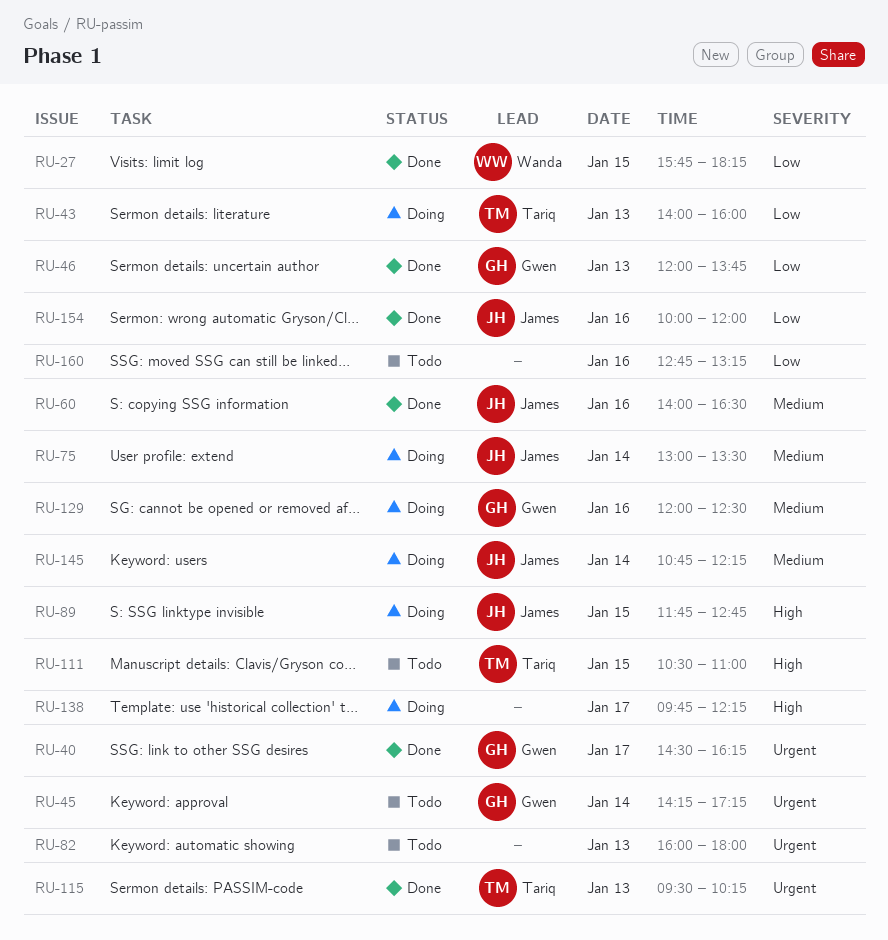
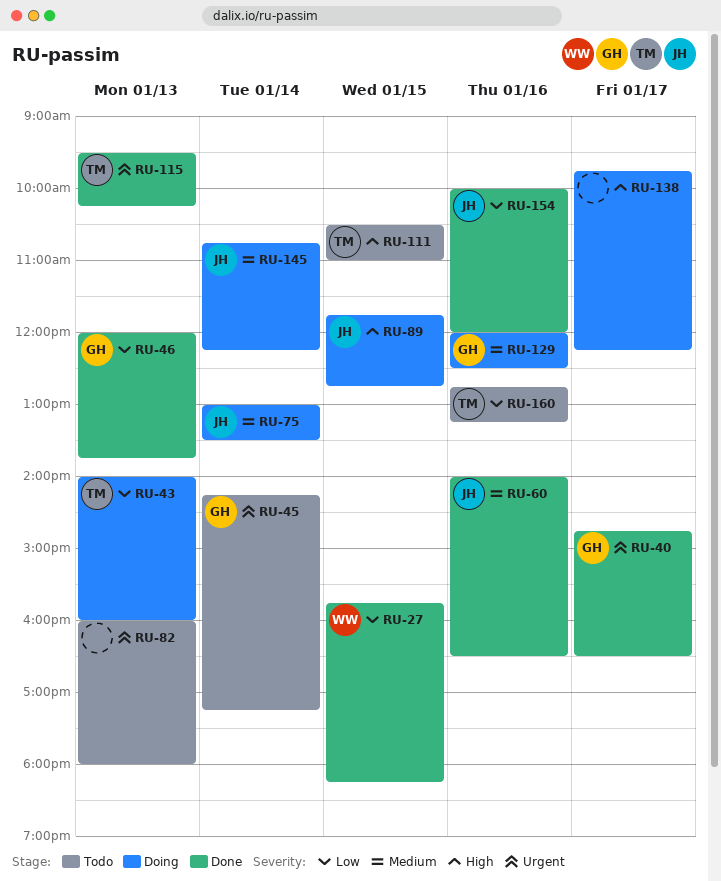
RU-40, begins: 14:30 -> 14:45
RU-40, ends: 16:15 -> 16:30
RU-160, owner: none -> Tariq

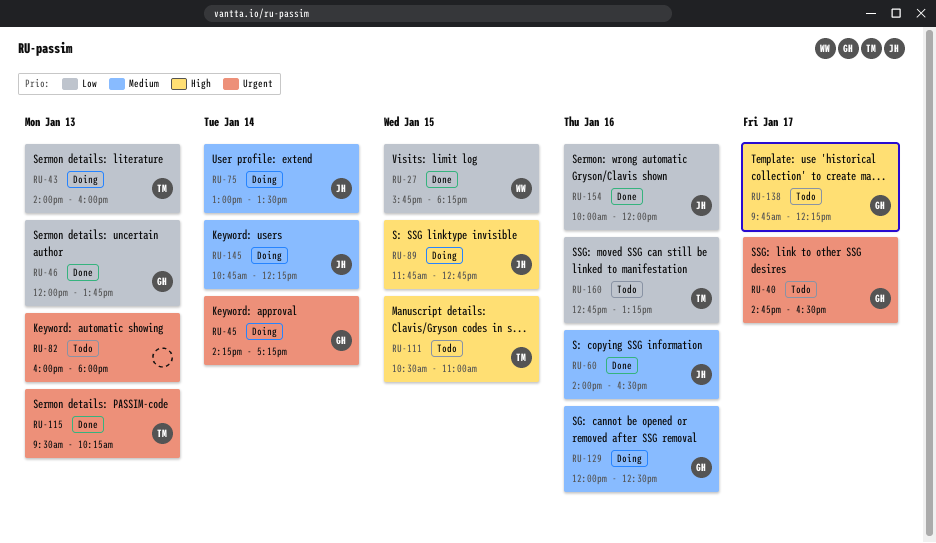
RU-40, status: Done -> Todo
RU-45, status: Todo -> Doing
RU-138, status: Doing -> Todo
RU-138, owner: none -> GH

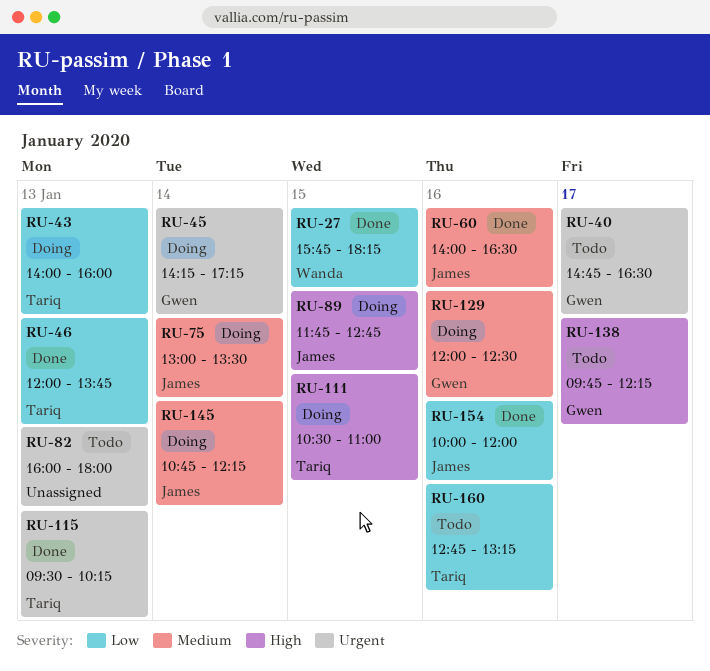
RU-46, owner: Gwen -> Tariq
RU-111, status: Todo -> Doing

